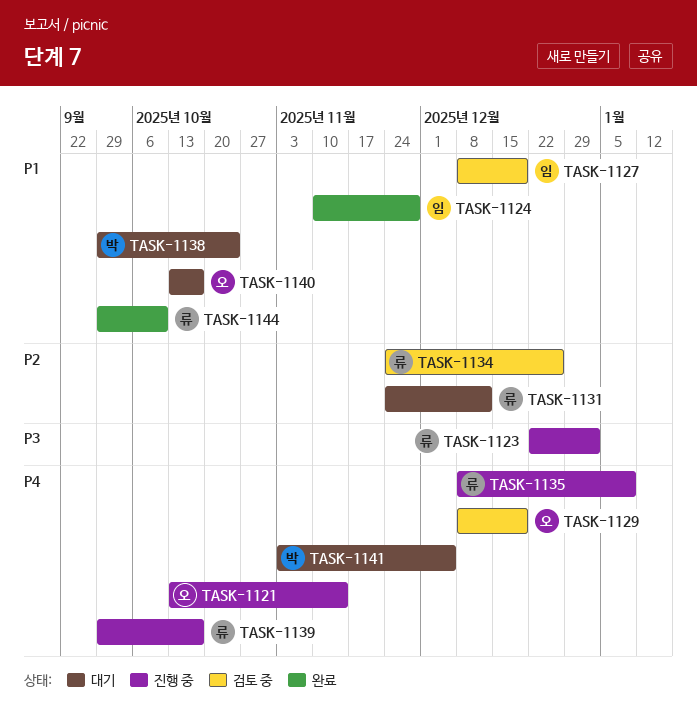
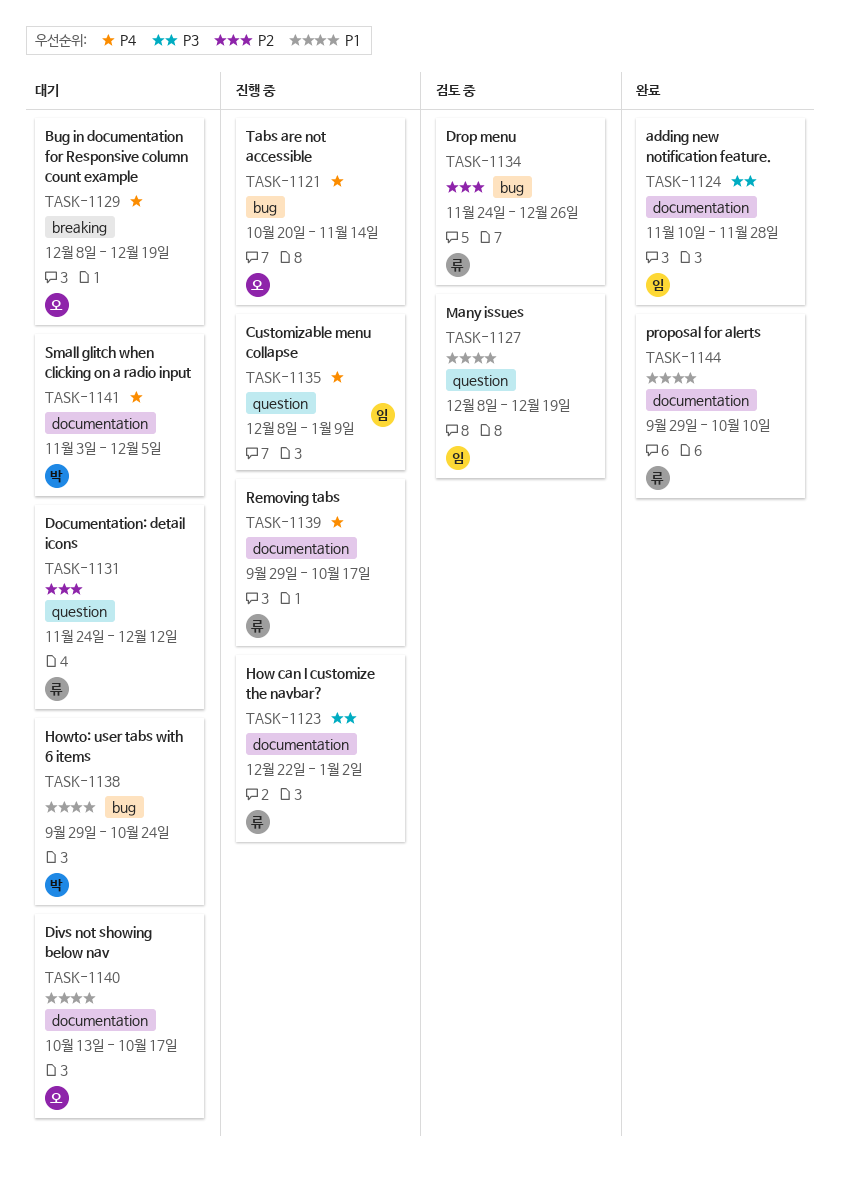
TASK-1121, start: Oct 13 -> Oct 20
TASK-1124, priority: P1 -> P3
TASK-1129, status: 검토 중 -> 대기
TASK-1135, owner: 류 -> 임

